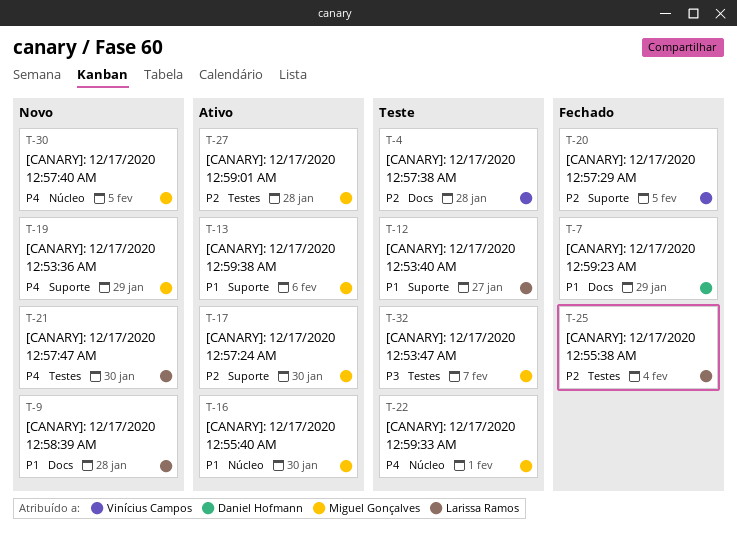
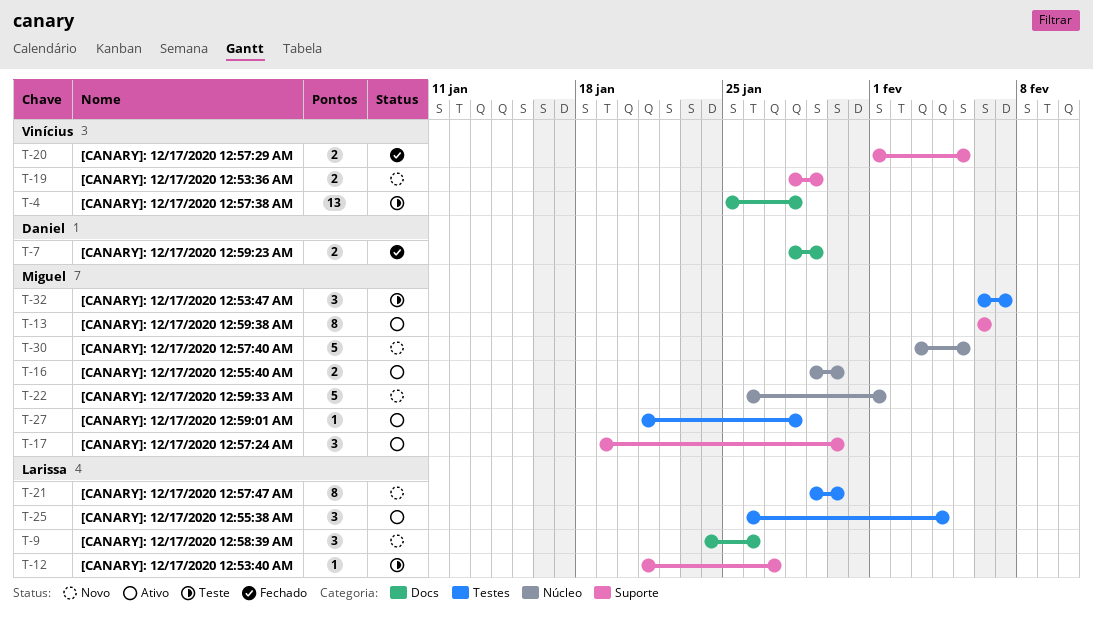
T-9, due: Jan 28 -> Jan 26
T-19, owner: Miguel Gonçalves -> Vinícius Campos
T-22, status: Teste -> Novo
T-25, status: Fechado -> Ativo

